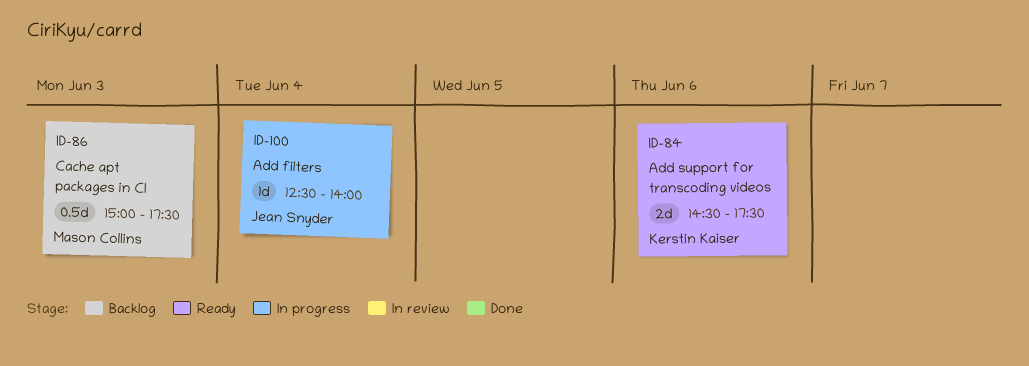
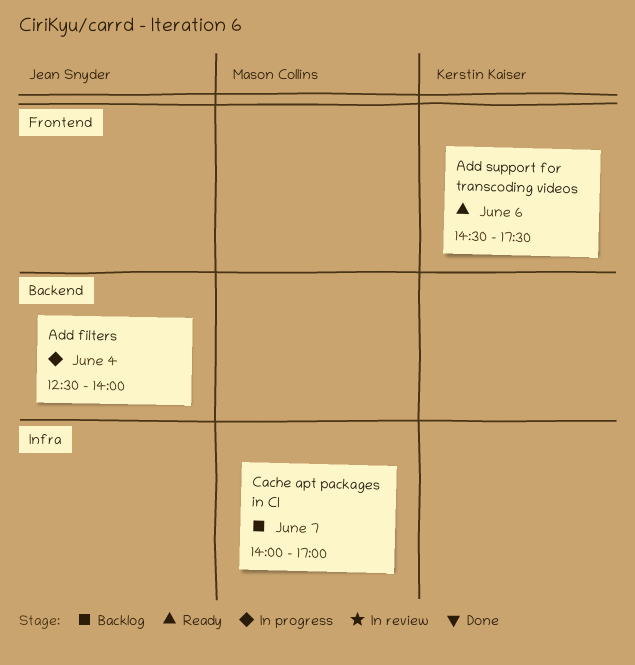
Cache apt packages in CI, day: Jun 3 -> Jun 7
Cache apt packages in CI, begins: 15:00 -> 14:00
Cache apt packages in CI, ends: 17:30 -> 17:00

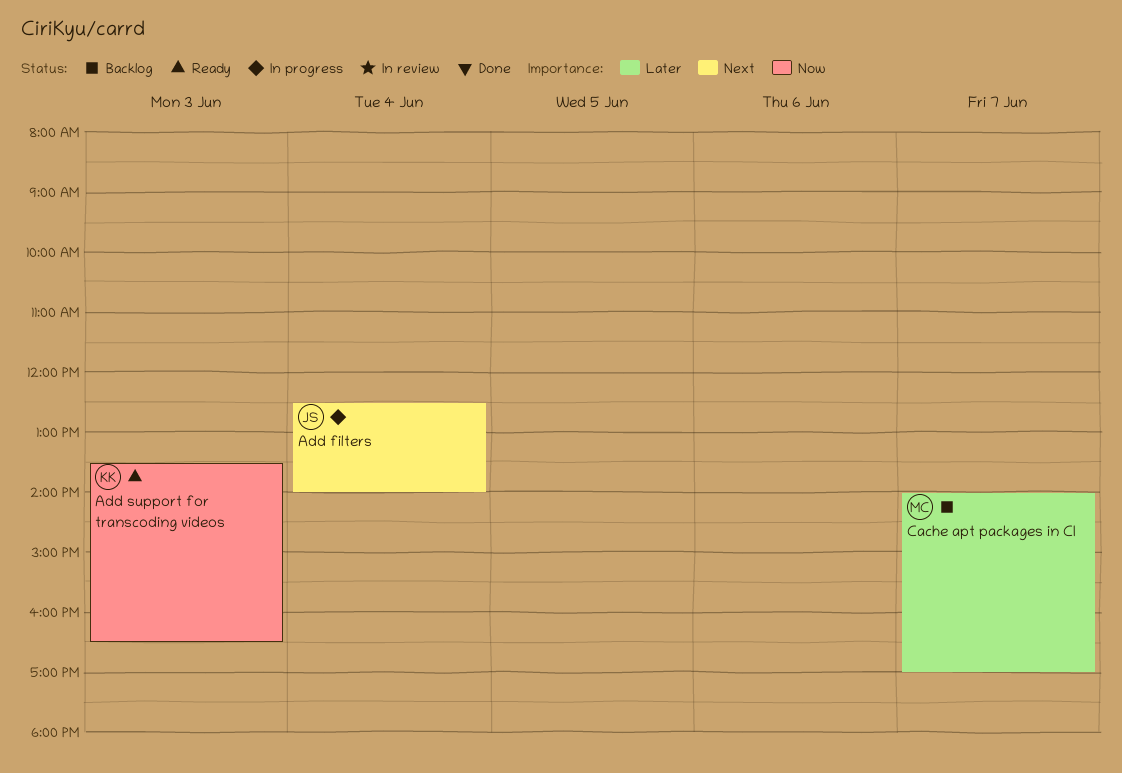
Add support for transcoding videos, day: Jun 6 -> Jun 3
Add support for transcoding videos, begins: 14:30 -> 13:30
Add support for transcoding videos, ends: 17:30 -> 16:30

